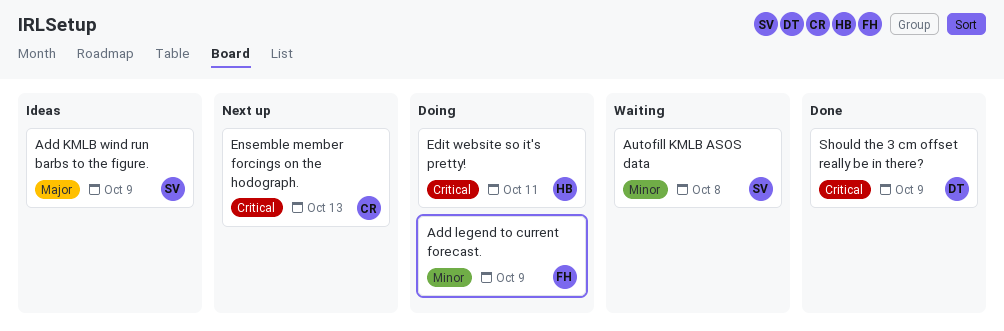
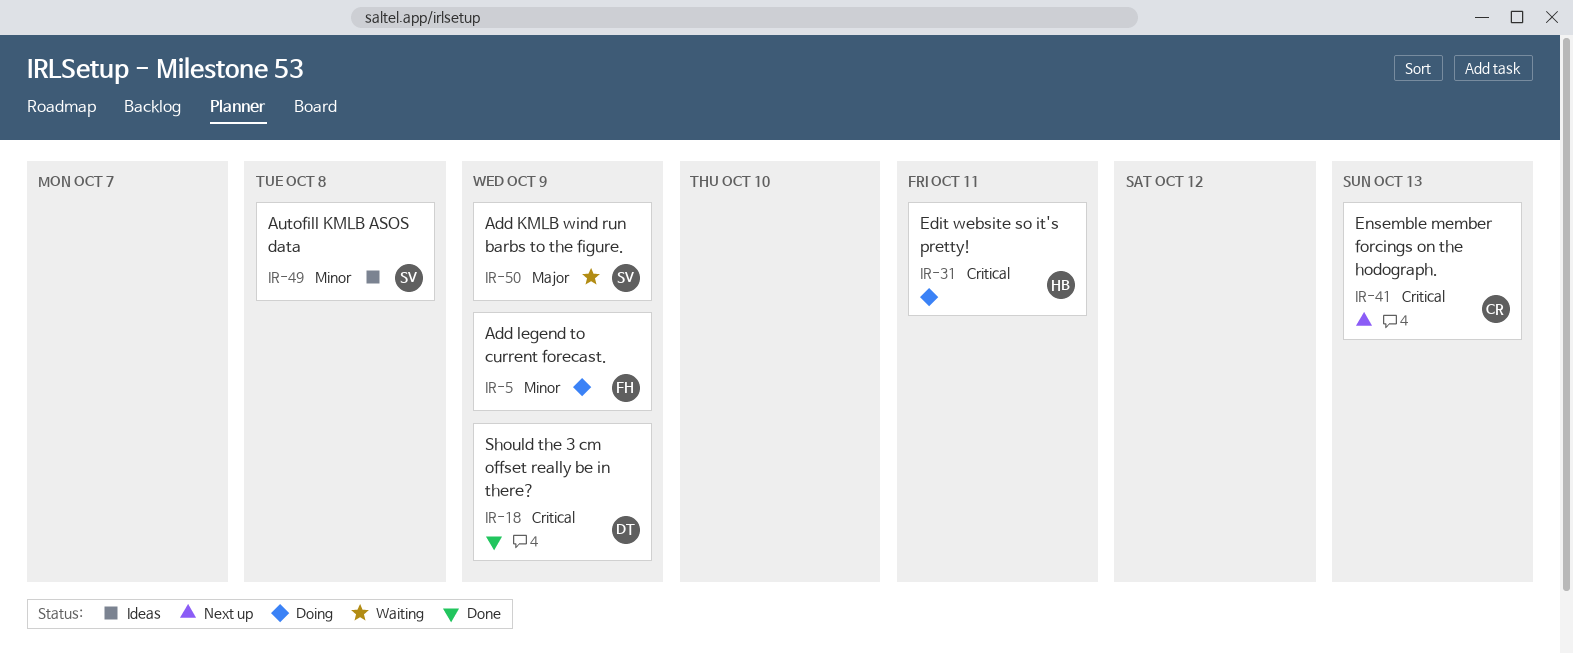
Add KMLB wind run barbs to the figure., status: Ideas -> Waiting
Autofill KMLB ASOS data, status: Waiting -> Ideas

